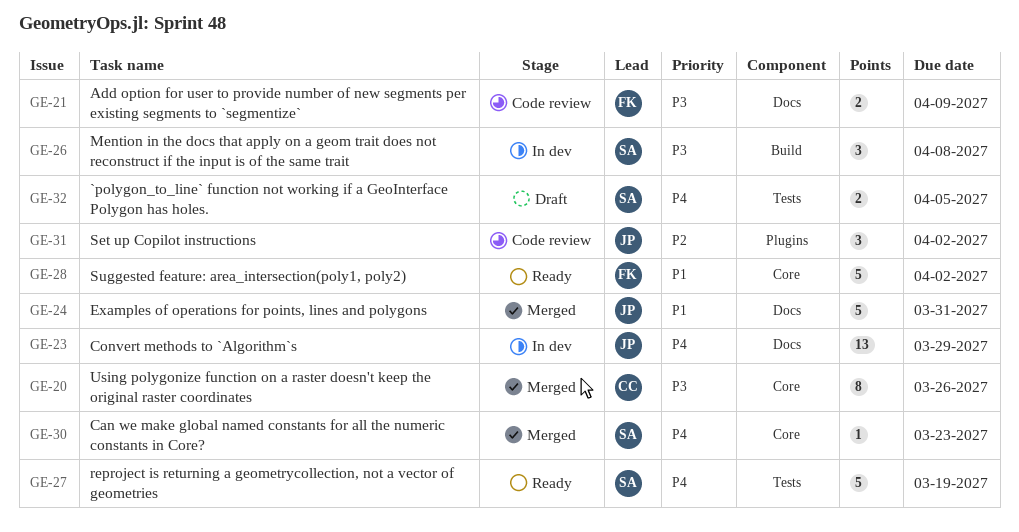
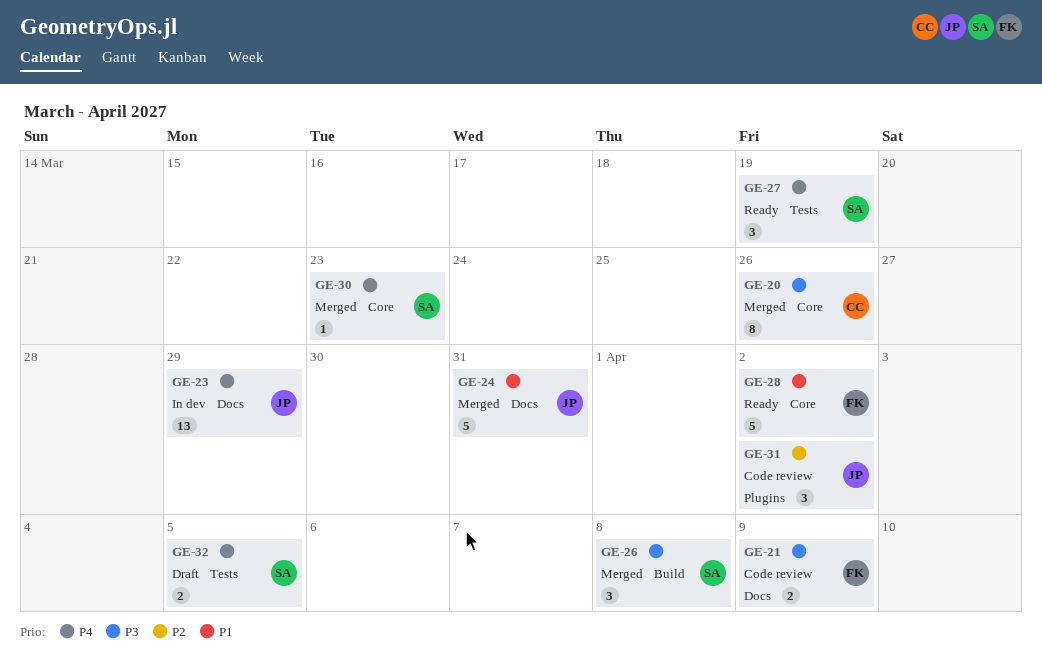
GE-26, status: In dev -> Merged
GE-27, estimate: 5 -> 3

